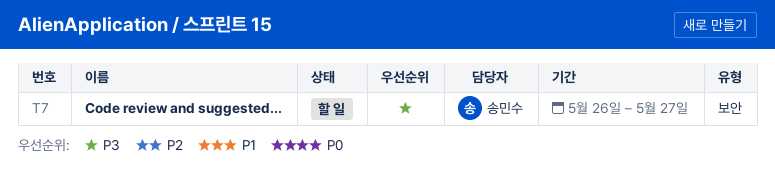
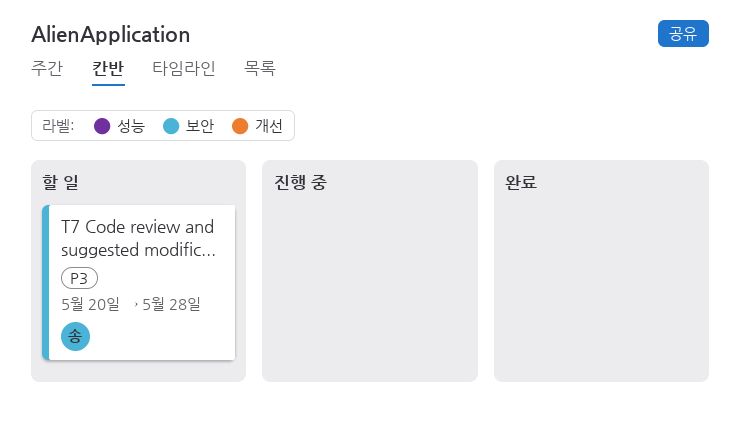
T7, start: May 26 -> May 20
T7, due: May 27 -> May 28

